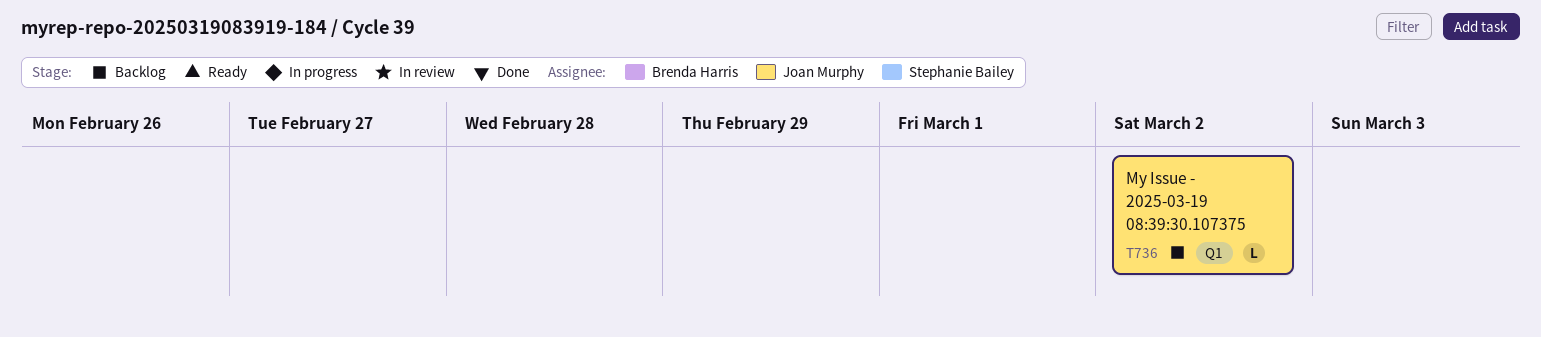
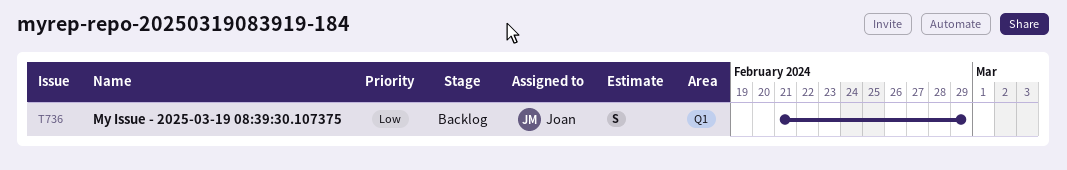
T736, estimate: L -> S
T736, due: Mar 2 -> Feb 29

